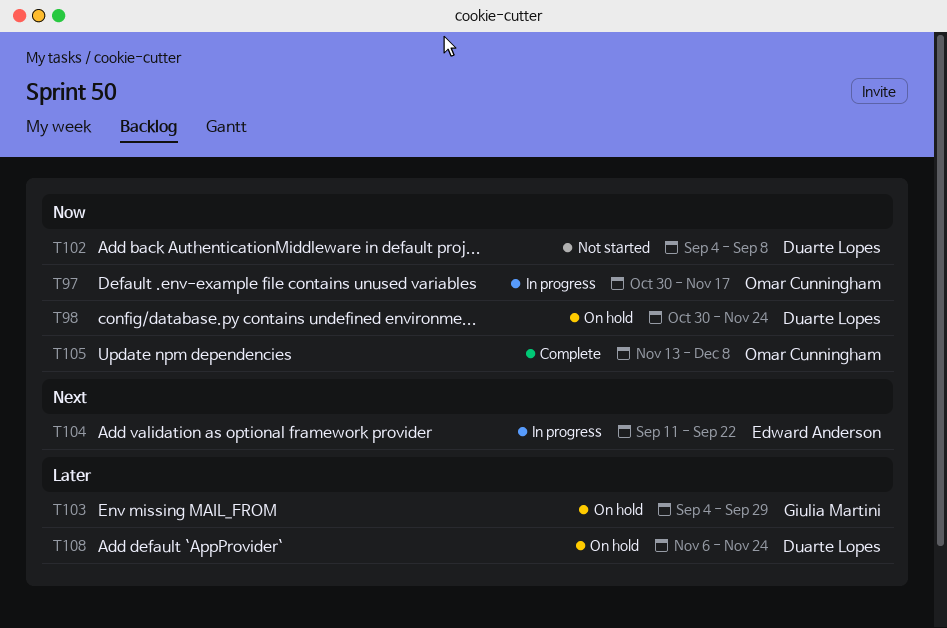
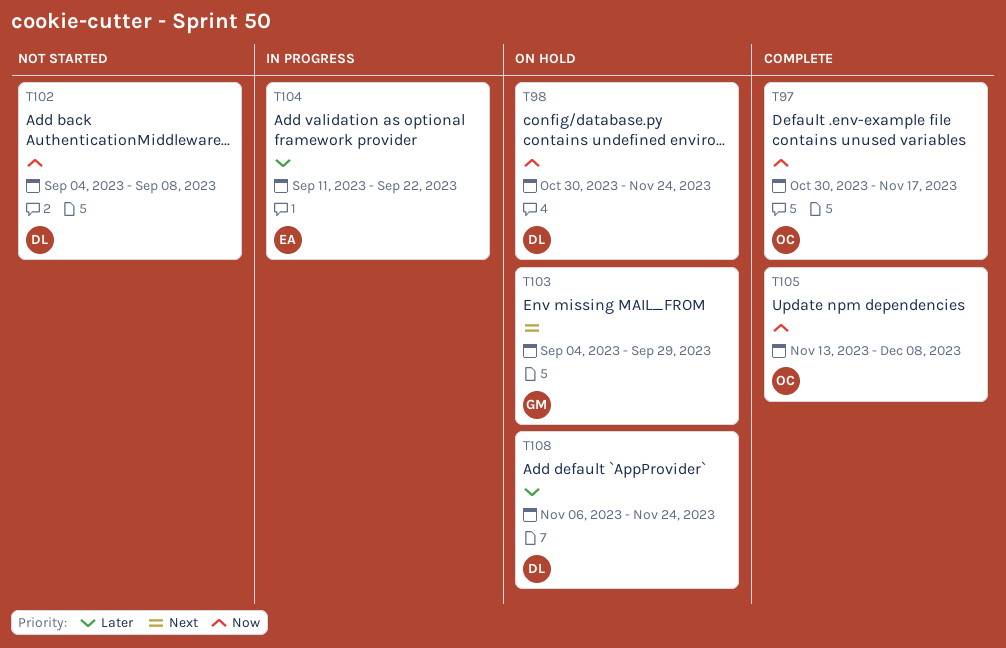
T97, status: In progress -> Complete
T103, priority: Later -> Next
T104, priority: Next -> Later

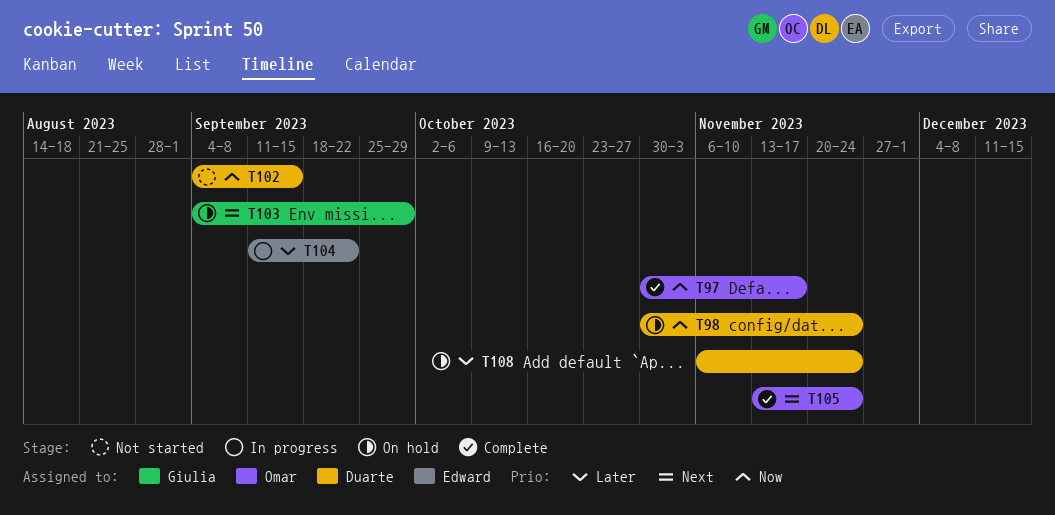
T102, due: Sep 8 -> Sep 15
T105, priority: Now -> Next
T105, due: Dec 8 -> Nov 24

